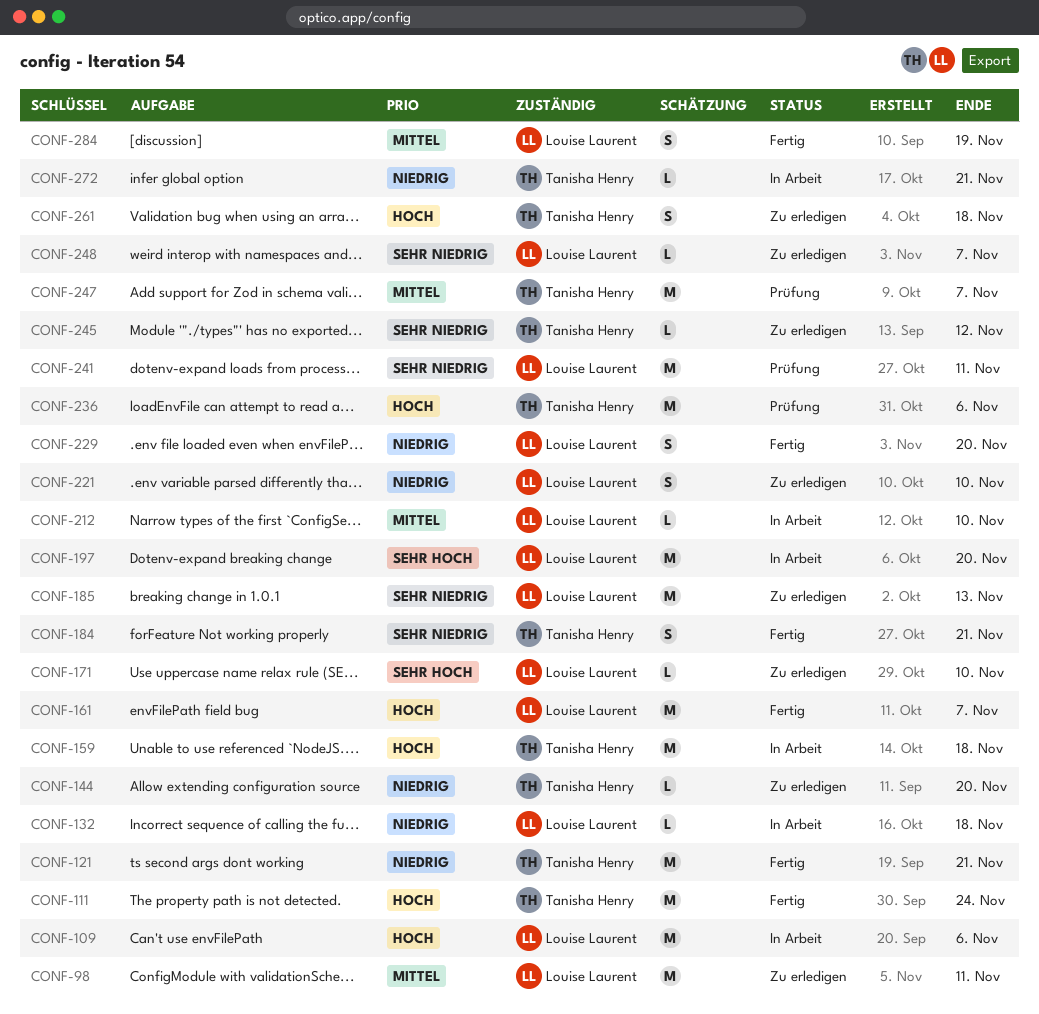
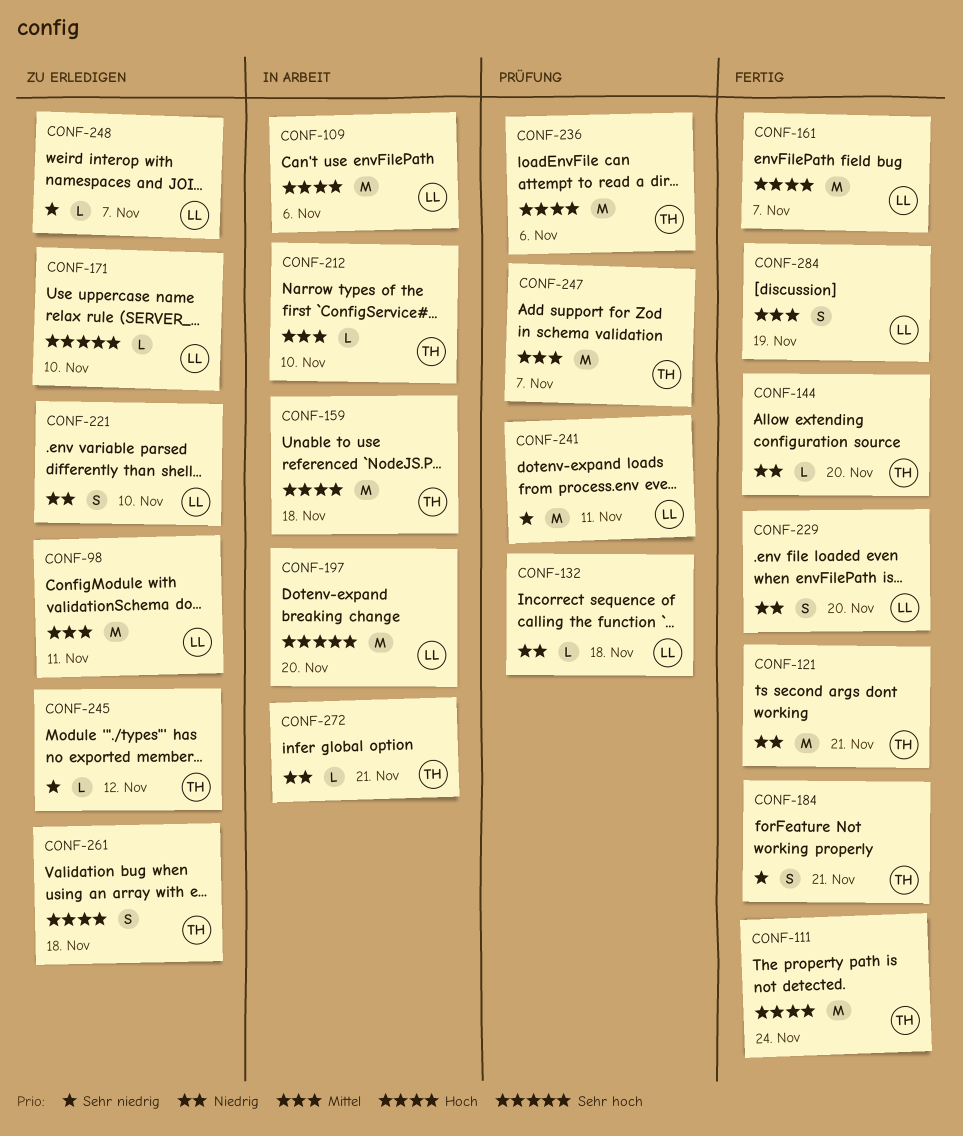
CONF-132, status: In Arbeit -> Prüfung
CONF-144, status: Zu erledigen -> Fertig
CONF-185: present -> none
CONF-212, owner: Louise Laurent -> Tanisha Henry

